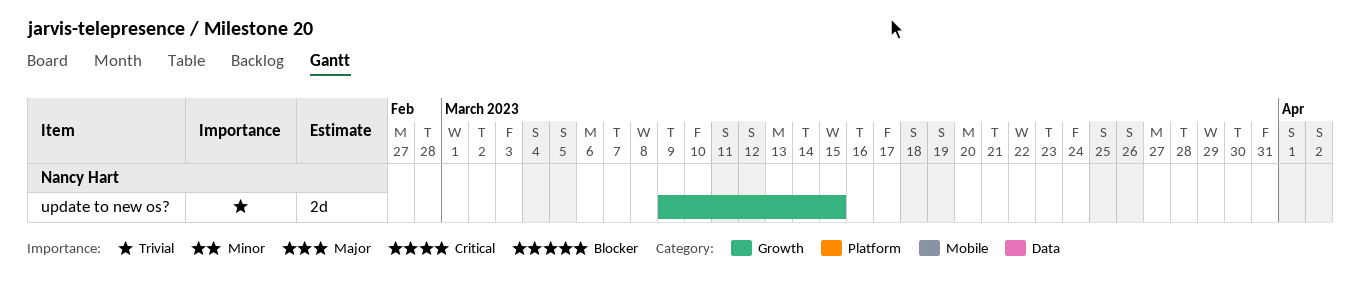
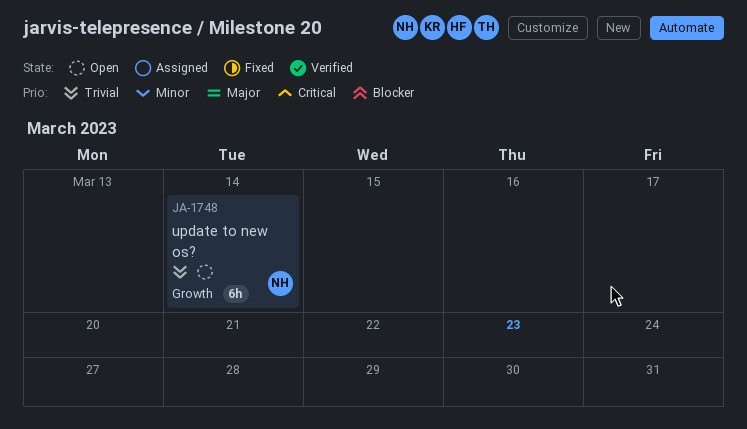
update to new os?, estimate: 2d -> 6h
update to new os?, due: Mar 15 -> Mar 14

